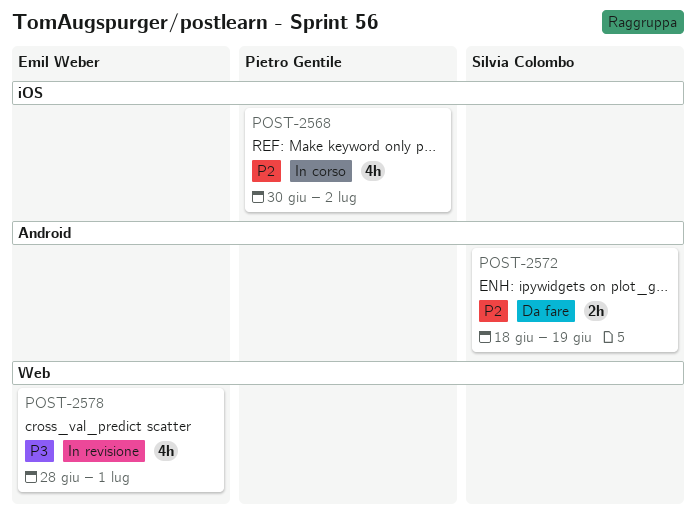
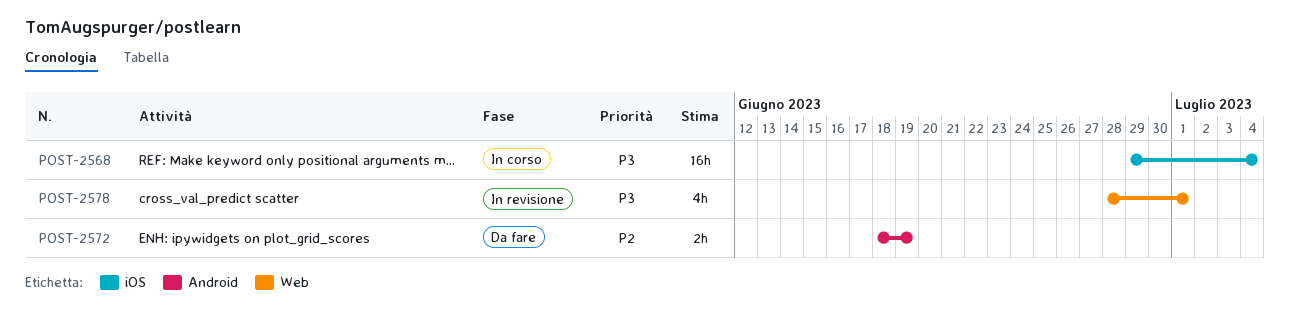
POST-2568, priority: P2 -> P3
POST-2568, estimate: 4h -> 16h
POST-2568, start: Jun 30 -> Jun 29
POST-2568, due: Jul 2 -> Jul 4

